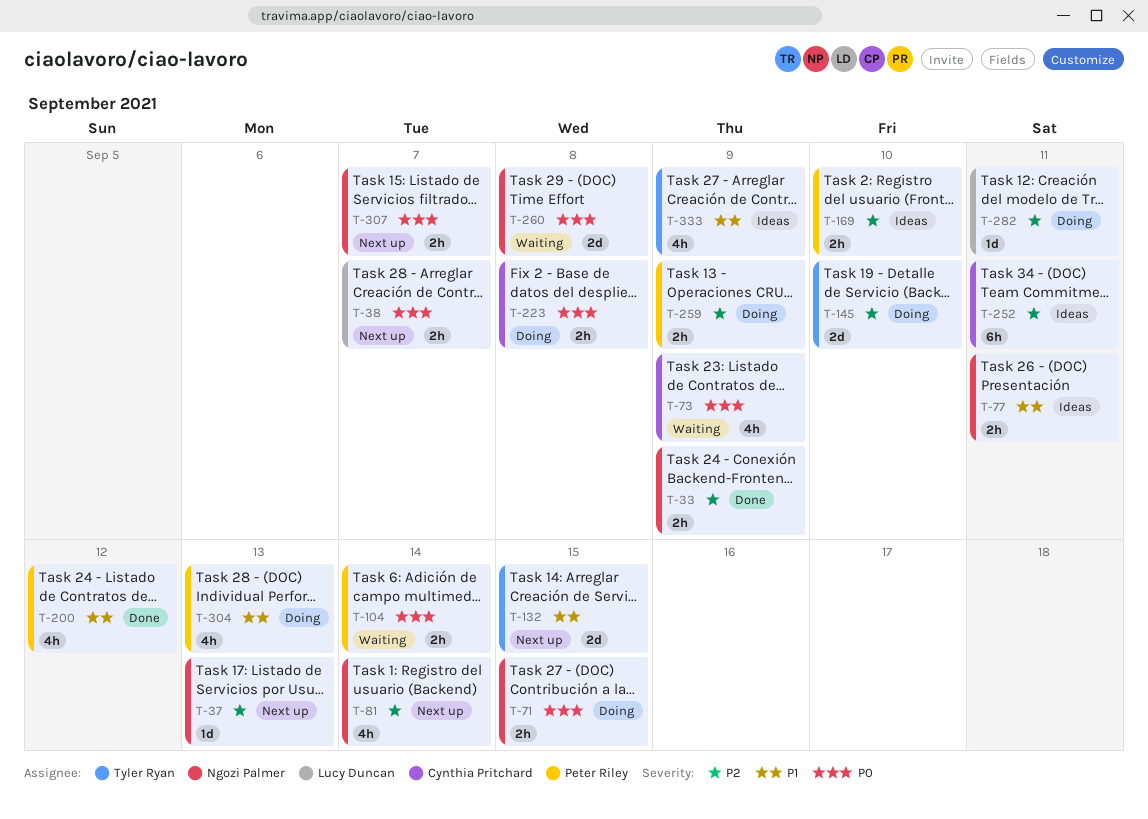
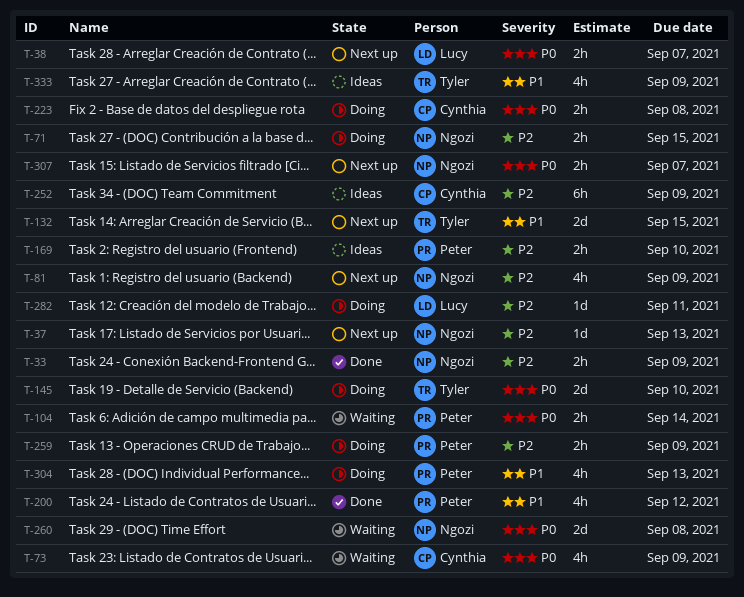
T-71, priority: P0 -> P2
T-77: present -> none
T-81, due: Sep 14 -> Sep 9
T-145, priority: P2 -> P0
T-252, due: Sep 11 -> Sep 9

